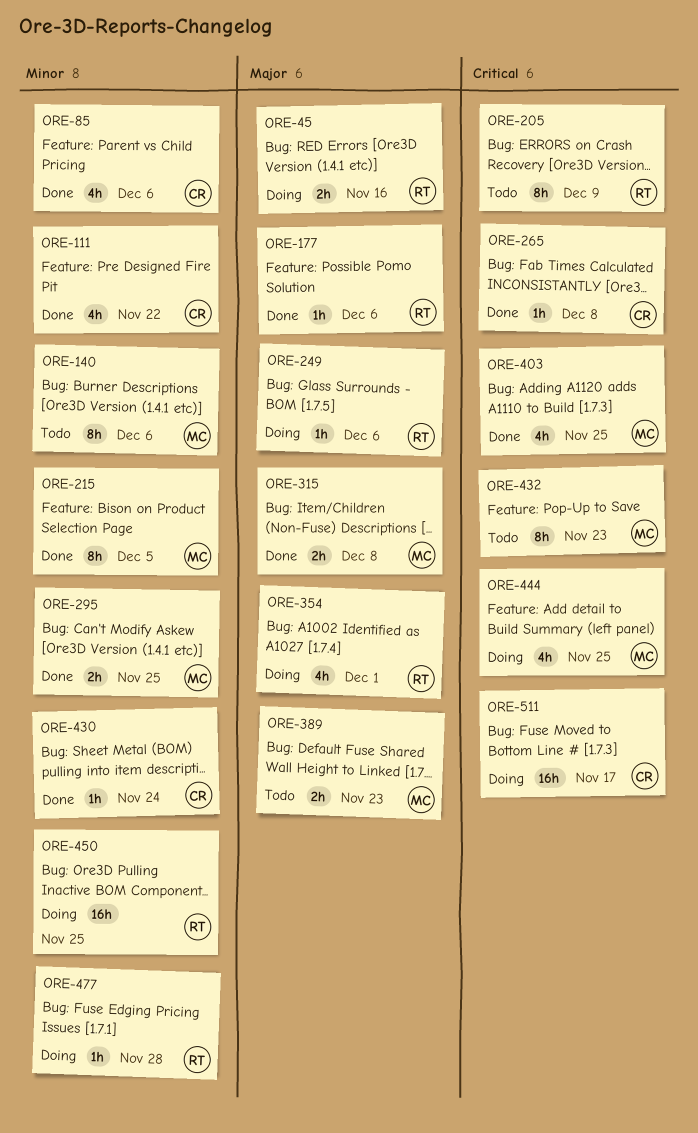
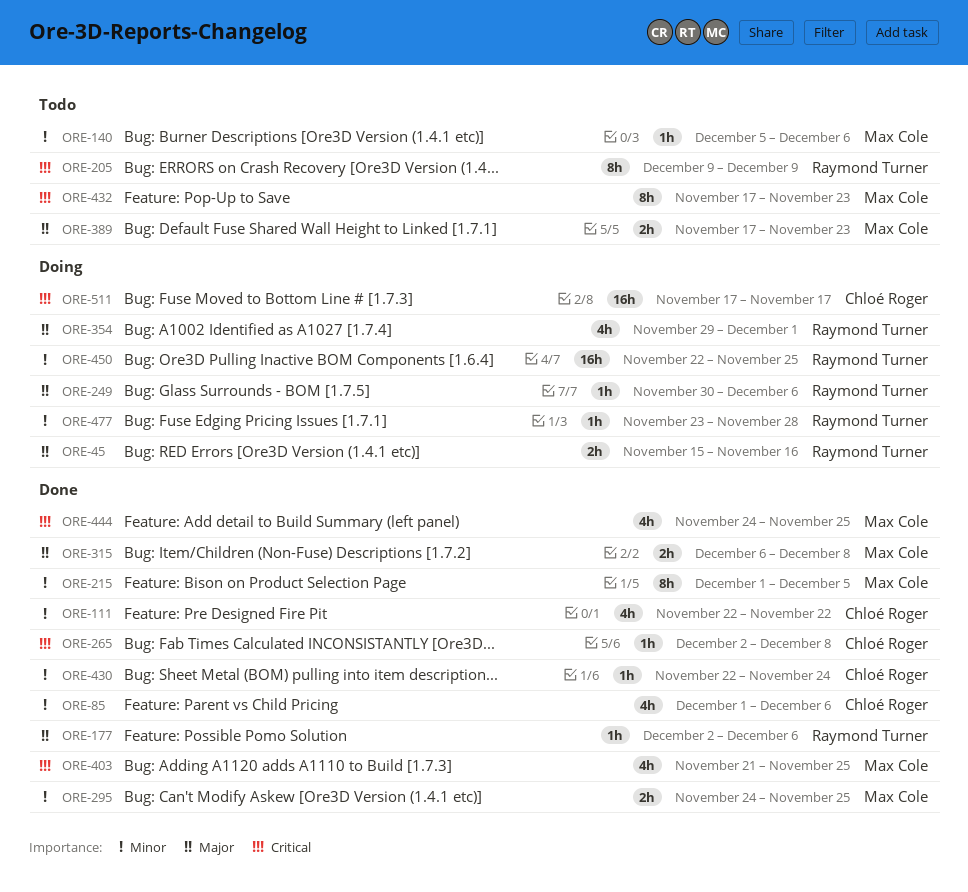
ORE-140, estimate: 8h -> 1h
ORE-444, status: Doing -> Done

